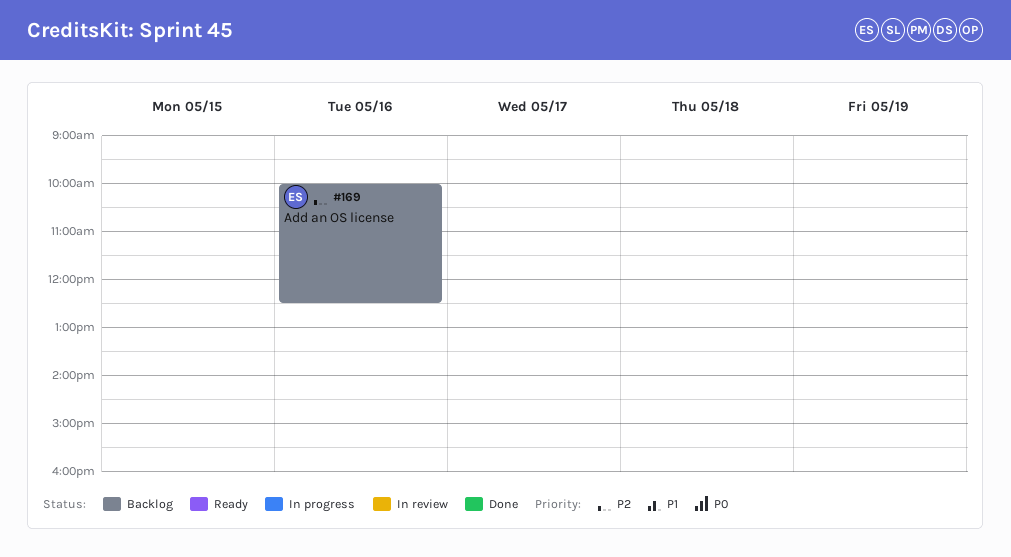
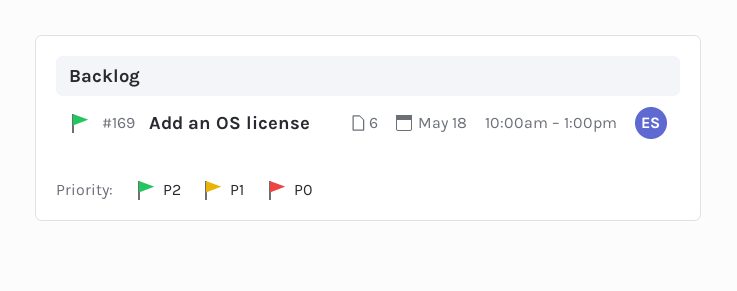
#169, day: May 16 -> May 18
#169, ends: 12:30 -> 13:00

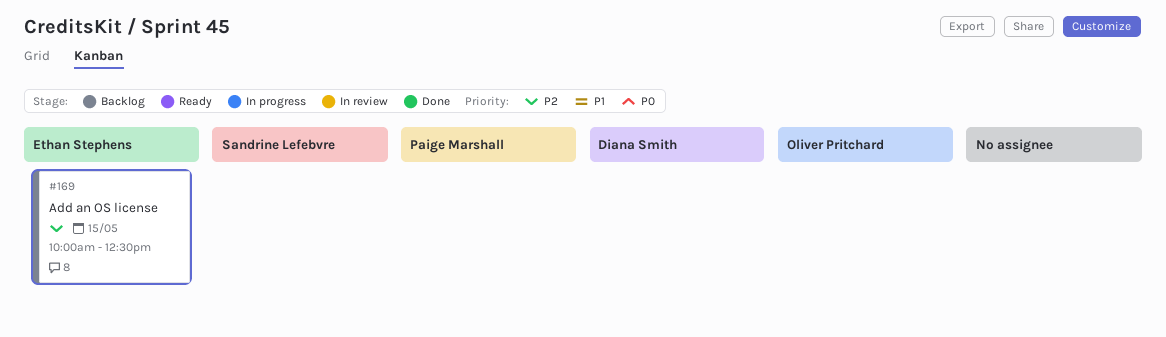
#169, day: May 18 -> May 15
#169, ends: 13:00 -> 12:30

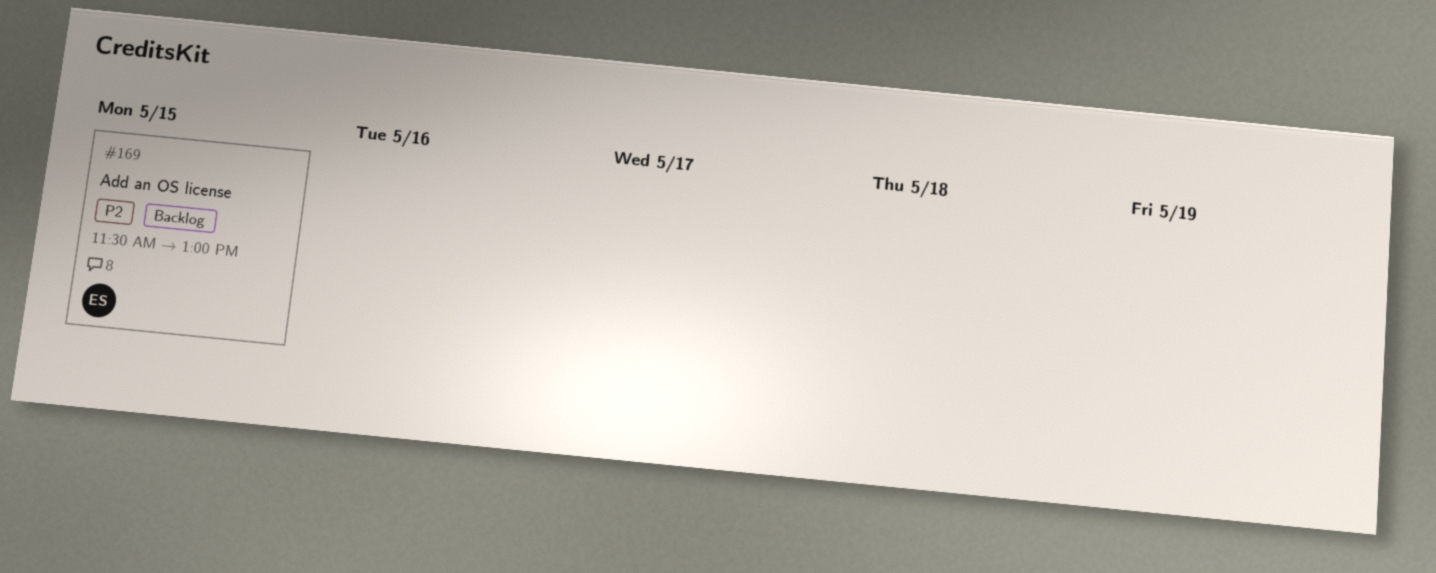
#169, begins: 10:00 -> 11:30
#169, ends: 12:30 -> 13:00

